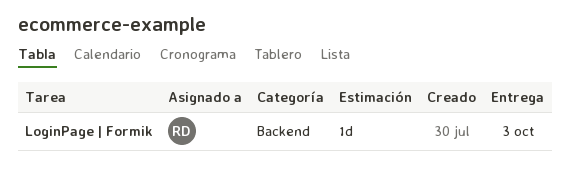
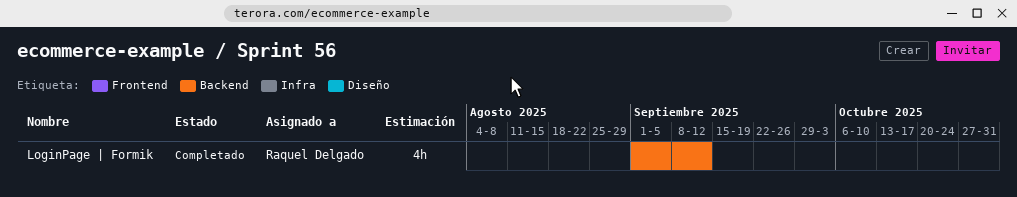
LoginPage | Formik, estimate: 1d -> 4h
LoginPage | Formik, due: Oct 3 -> Sep 12

